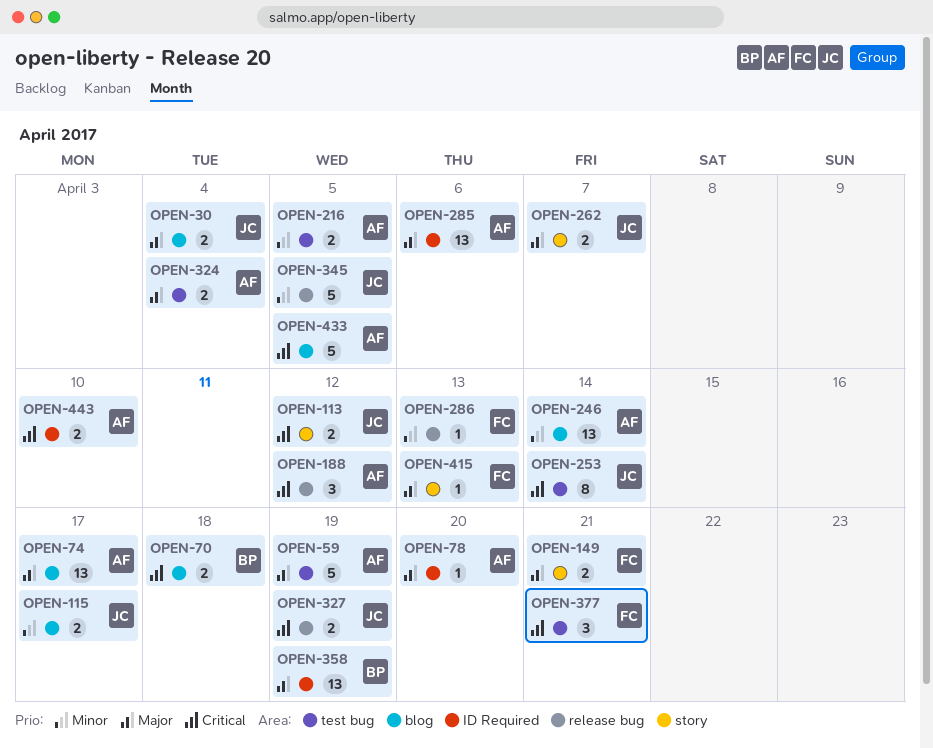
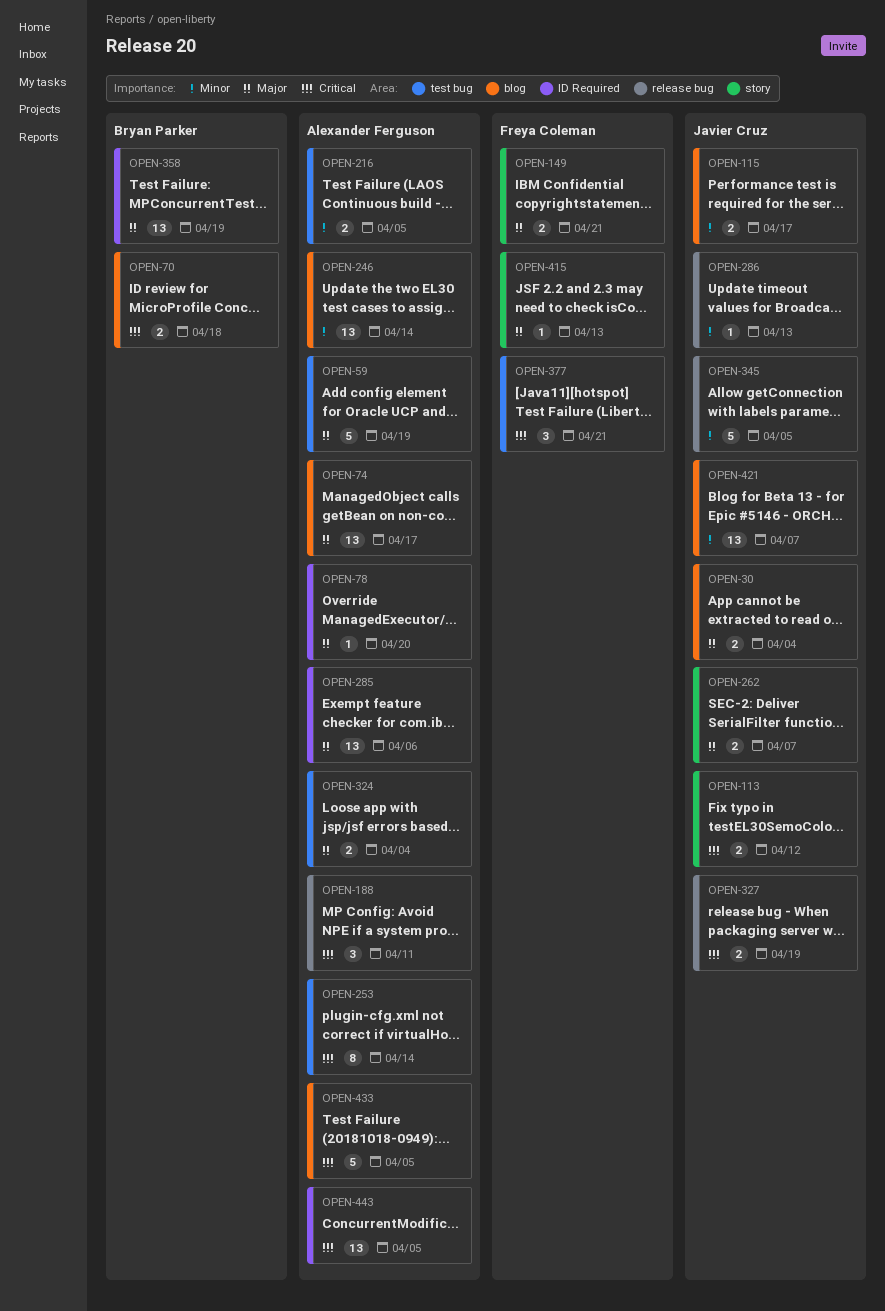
OPEN-188, due: Apr 12 -> Apr 11
OPEN-253, owner: Javier Cruz -> Alexander Ferguson
OPEN-286, owner: Freya Coleman -> Javier Cruz
OPEN-421: none -> present
OPEN-443, estimate: 2 -> 13
OPEN-443, due: Apr 10 -> Apr 5

